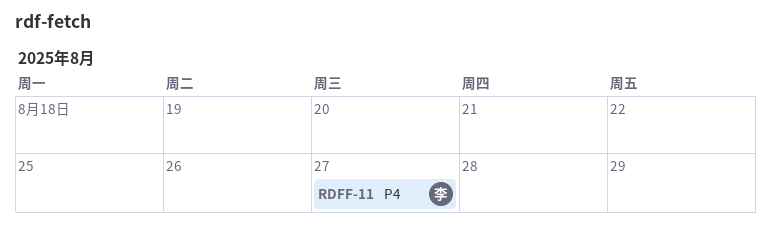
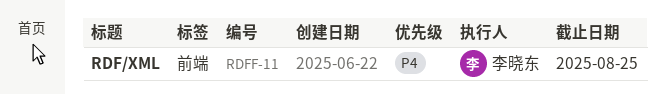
RDFF-11, due: Aug 27 -> Aug 25

